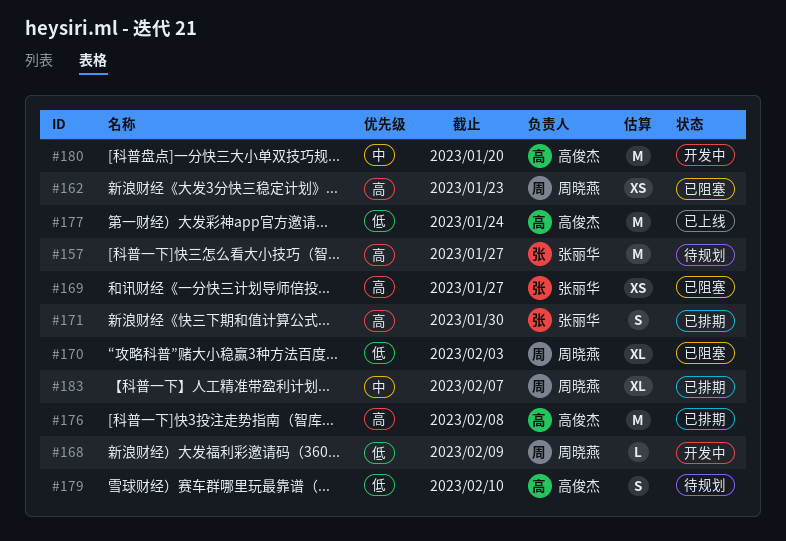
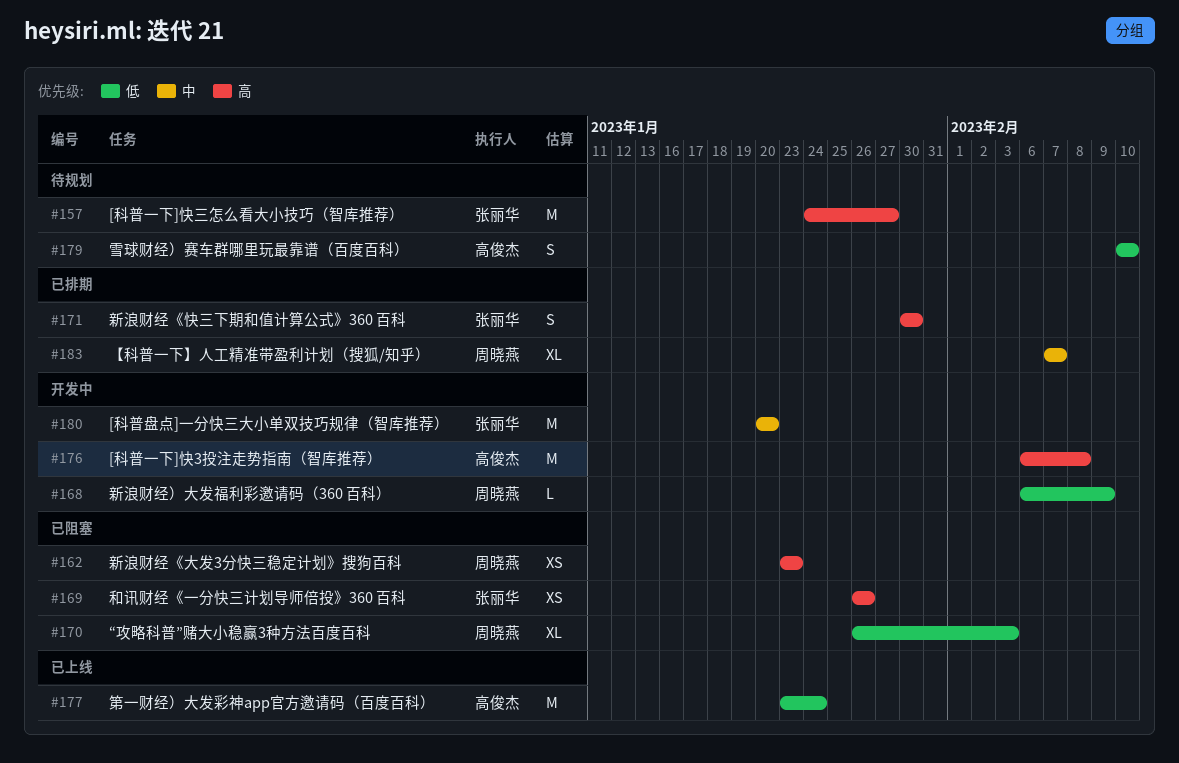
#169, due: Jan 27 -> Jan 26
#176, status: 已排期 -> 开发中
#180, owner: 高俊杰 -> 张丽华

